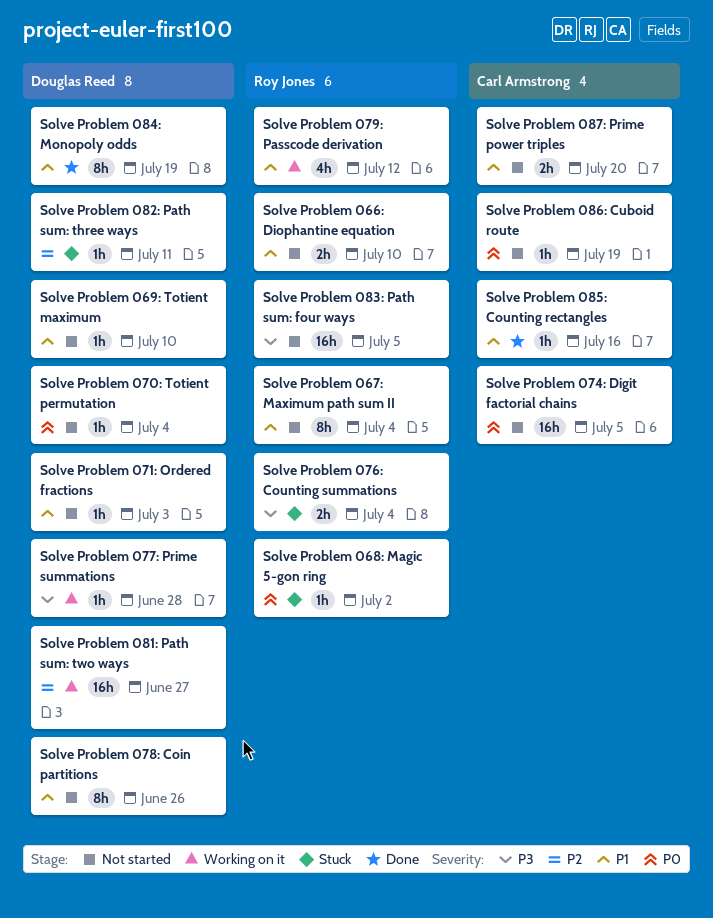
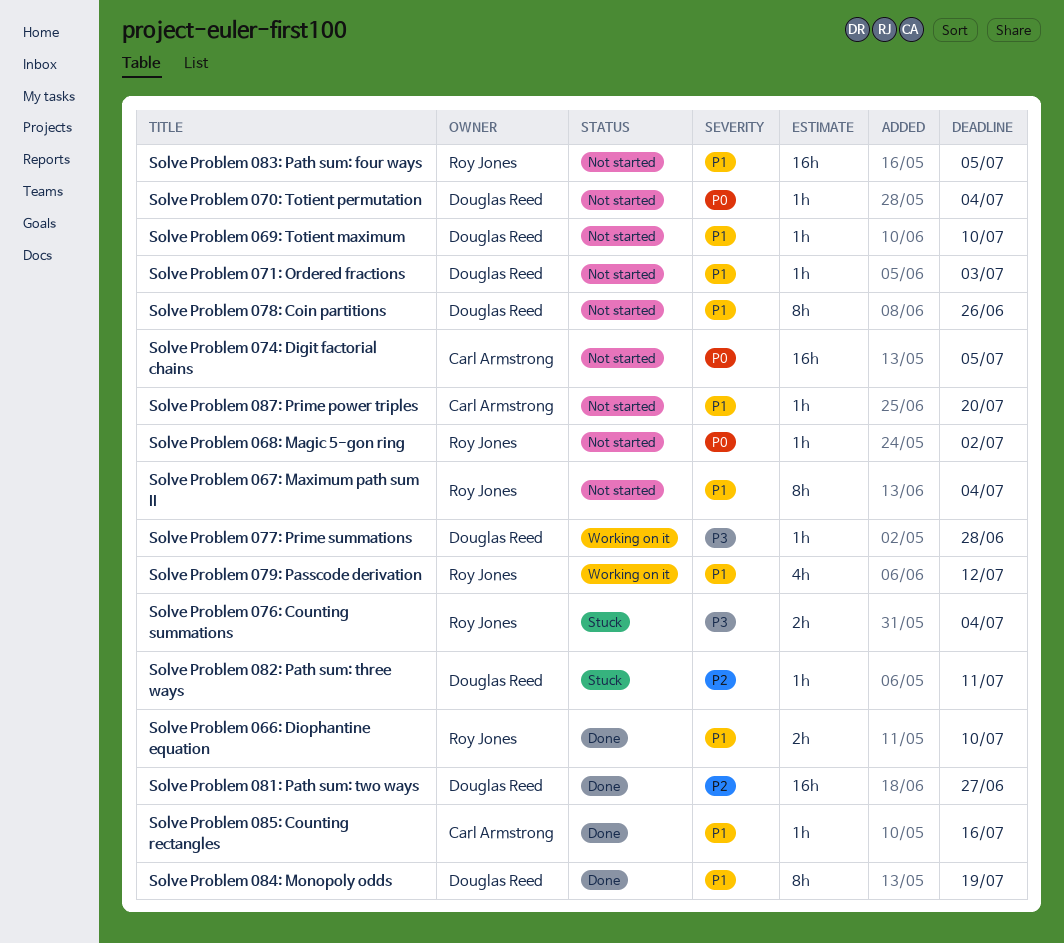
Solve Problem 066: Diophantine equation, status: Not started -> Done
Solve Problem 068: Magic 5-gon ring, status: Stuck -> Not started
Solve Problem 081: Path sum: two ways, status: Working on it -> Done
Solve Problem 083: Path sum: four ways, priority: P3 -> P1
Solve Problem 086: Cuboid route: present -> none
Solve Problem 087: Prime power triples, estimate: 2h -> 1h

